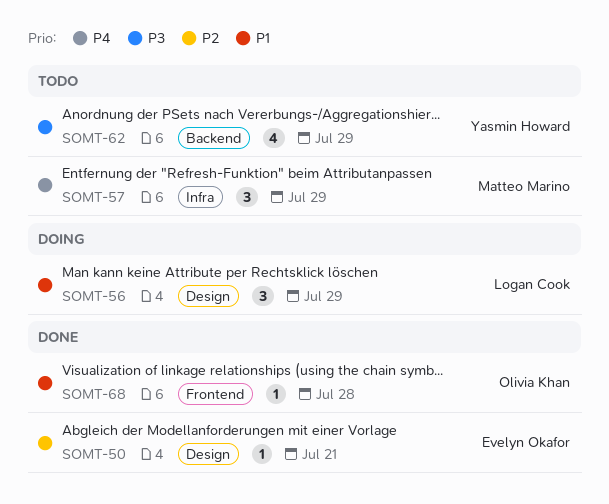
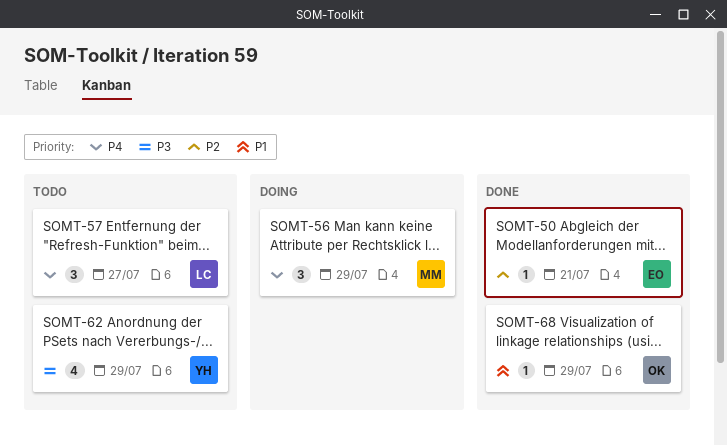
SOMT-56, owner: Logan Cook -> Matteo Marino
SOMT-56, priority: P1 -> P4
SOMT-57, owner: Matteo Marino -> Logan Cook
SOMT-57, due: Jul 29 -> Jul 27
SOMT-68, due: Jul 28 -> Jul 29

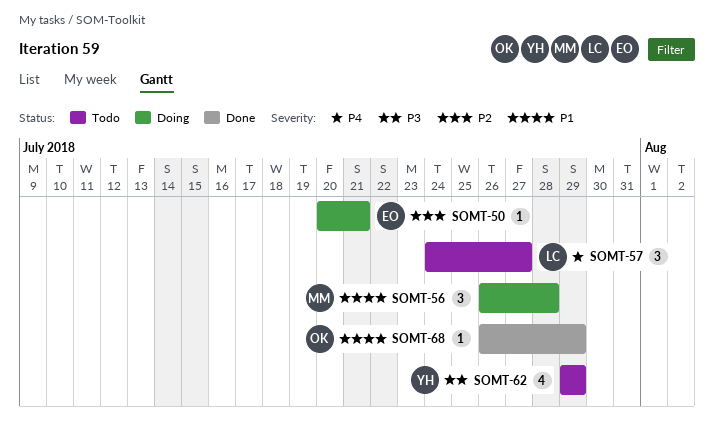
SOMT-50, status: Done -> Doing
SOMT-56, priority: P4 -> P1
SOMT-56, due: Jul 29 -> Jul 28

